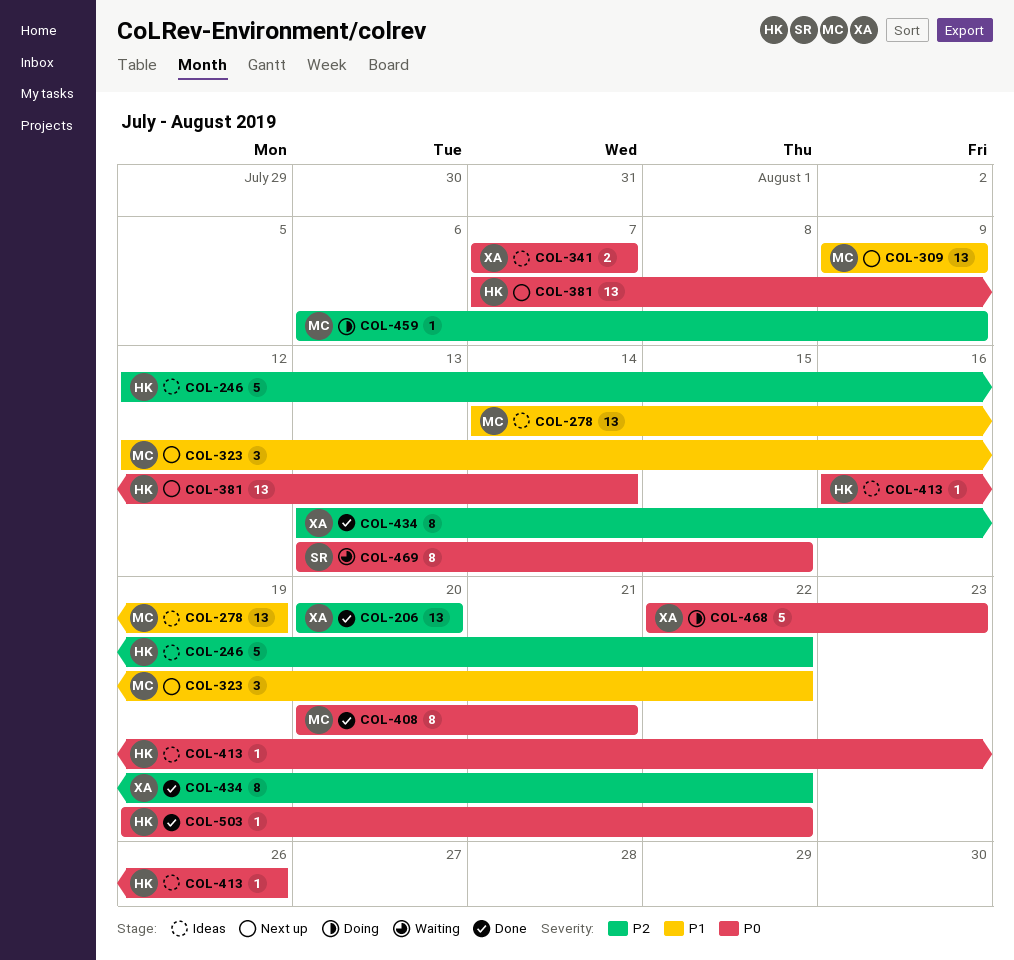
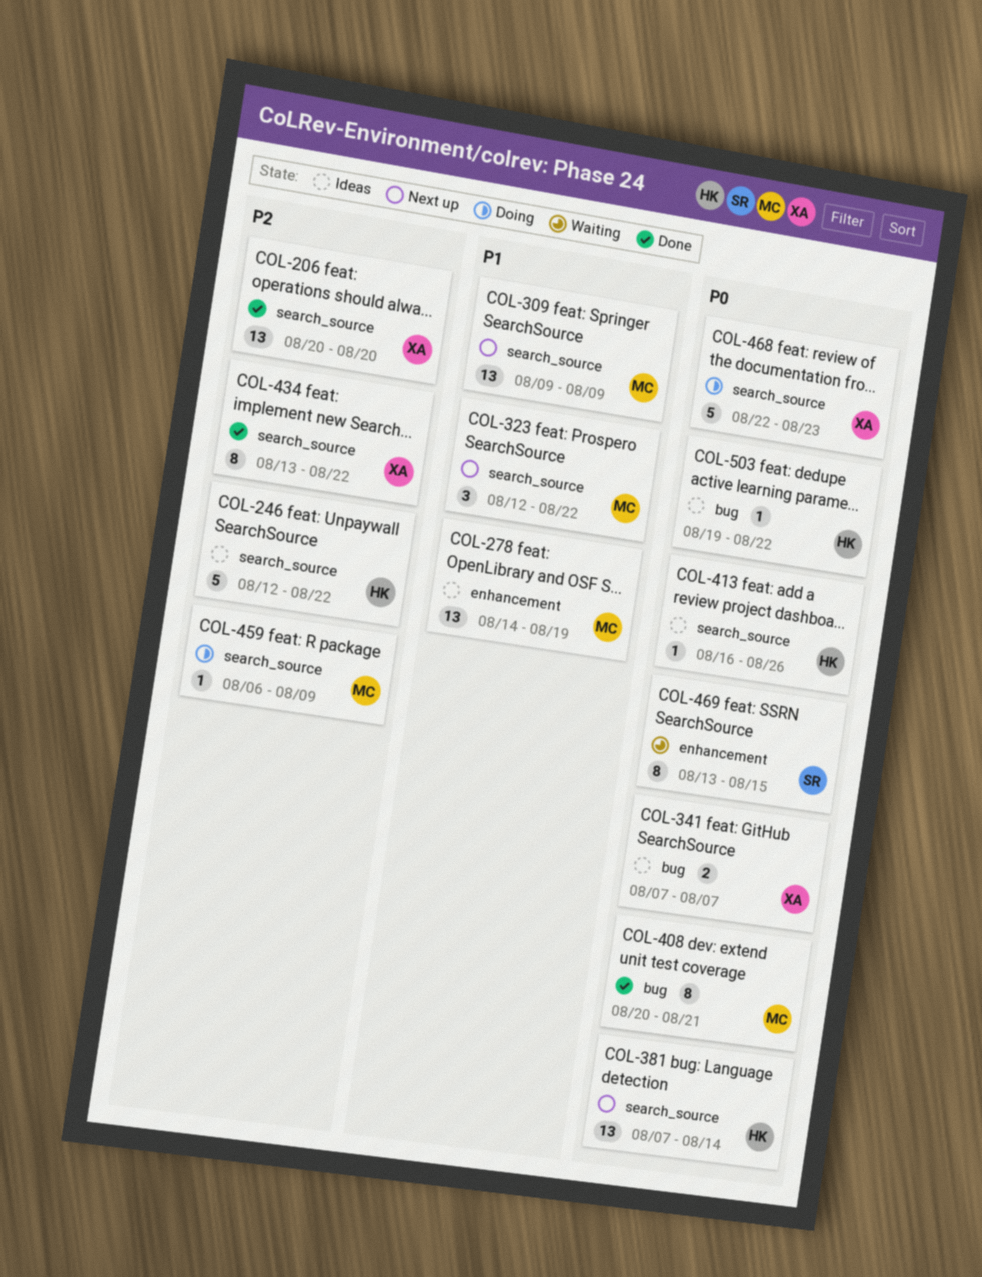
COL-503, status: Done -> Ideas

